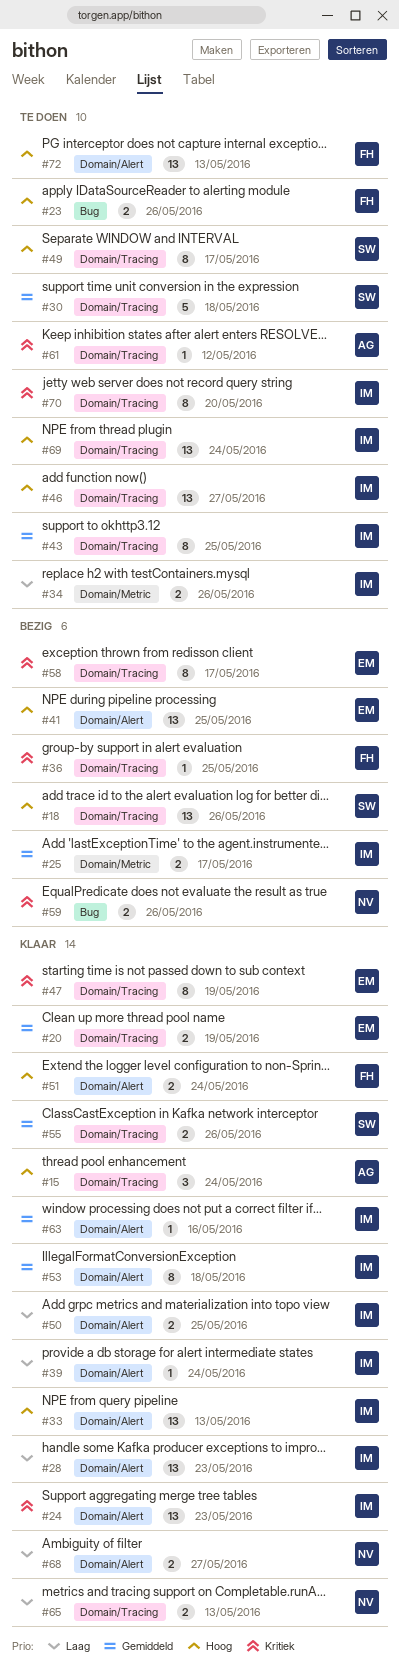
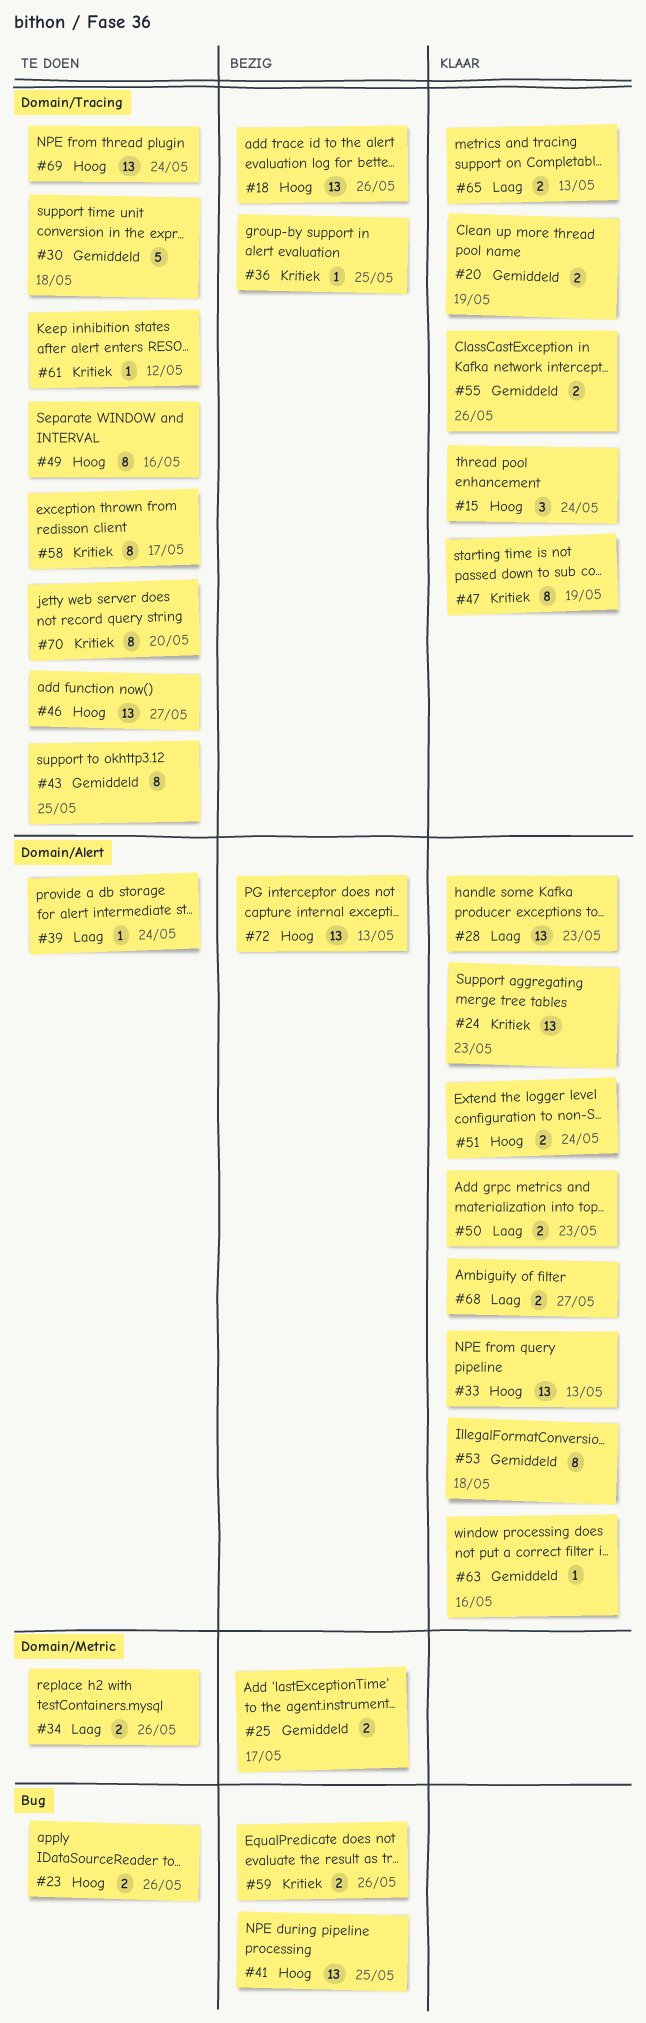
#39, status: Klaar -> Te doen
#41, label: Domain/Alert -> Bug
#49, due: May 17 -> May 16
#50, due: May 25 -> May 23
#58, status: Bezig -> Te doen
#72, status: Te doen -> Bezig

